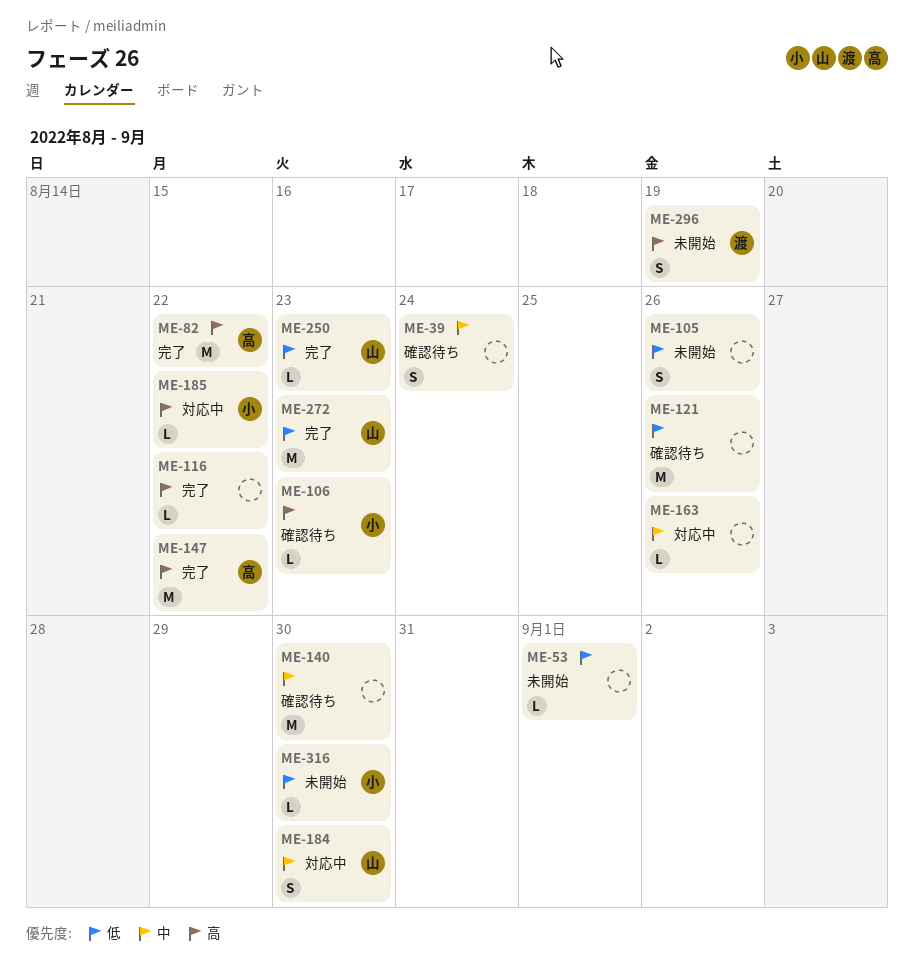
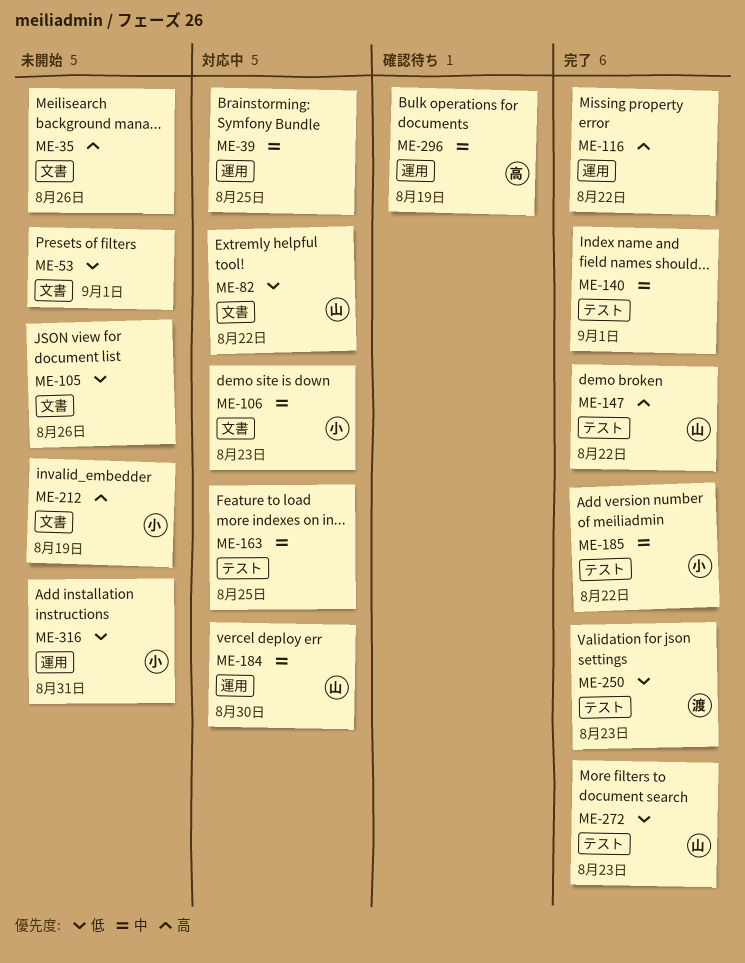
ME-35: none -> present
ME-39, status: 確認待ち -> 対応中
ME-39, due: Aug 24 -> Aug 25
ME-82, status: 完了 -> 対応中
ME-82, owner: 高 -> 山
ME-82, priority: 高 -> 低
ME-106, status: 確認待ち -> 対応中
ME-106, priority: 高 -> 中
ME-121: present -> none
ME-140, status: 確認待ち -> 完了
ME-140, due: Aug 30 -> Sep 1
ME-147, owner: 高 -> 山
ME-163, due: Aug 26 -> Aug 25
ME-185, status: 対応中 -> 完了
ME-185, priority: 高 -> 中
ME-212: none -> present
ME-250, owner: 山 -> 渡
ME-296, status: 未開始 -> 確認待ち
ME-296, owner: 渡 -> 高
ME-296, priority: 高 -> 中
ME-316, due: Aug 30 -> Aug 31

